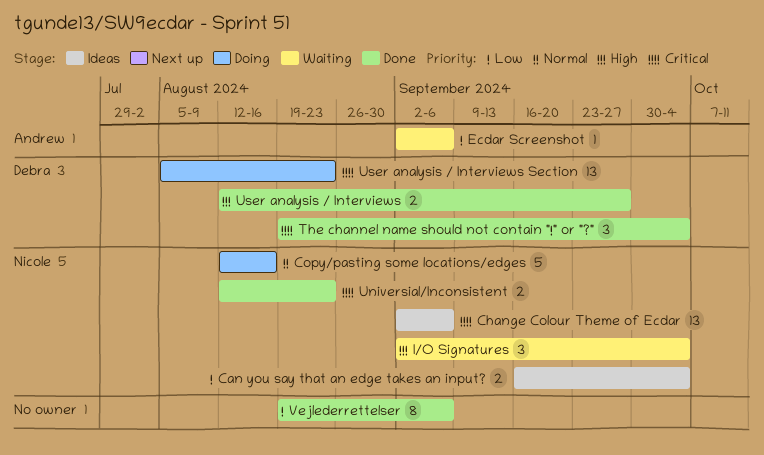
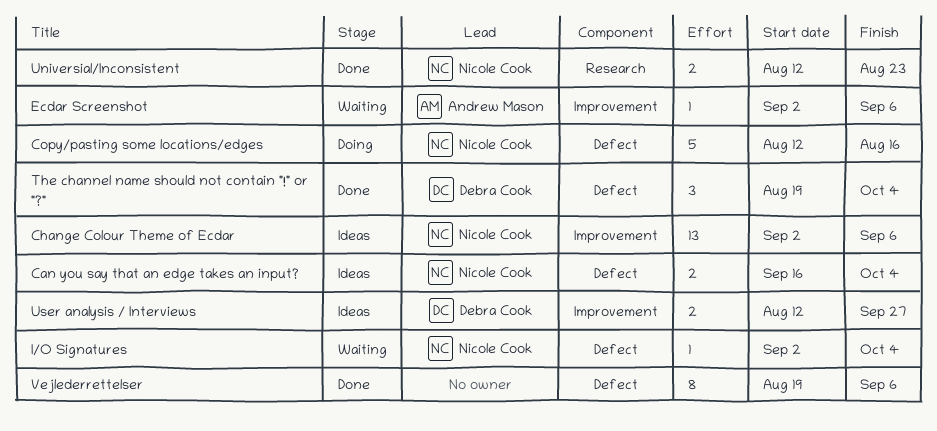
I/O Signatures, estimate: 3 -> 1
User analysis / Interviews, status: Done -> Ideas
User analysis / Interviews Section: present -> none

